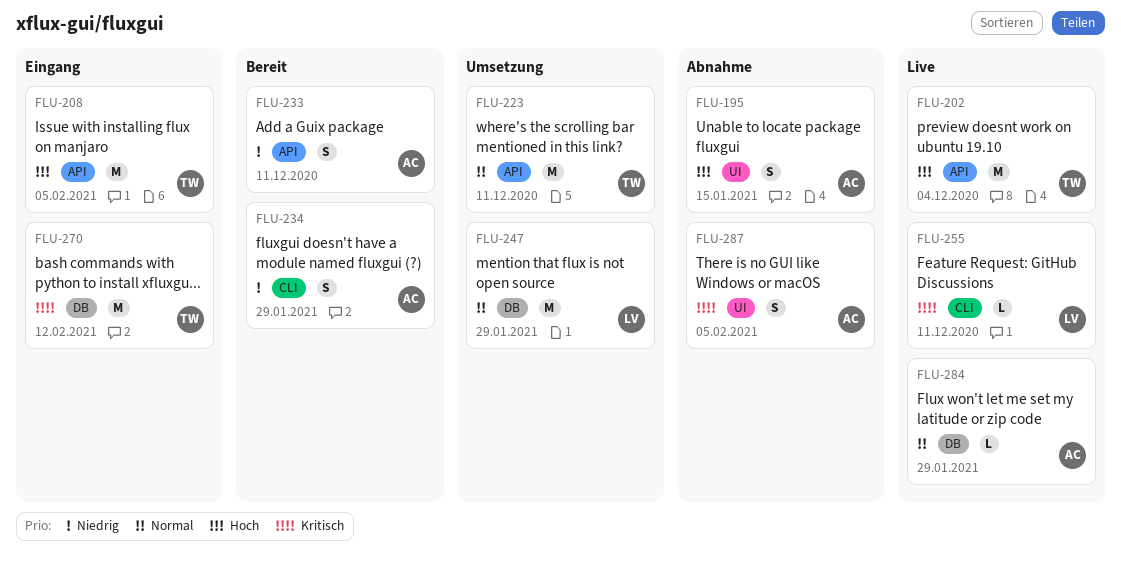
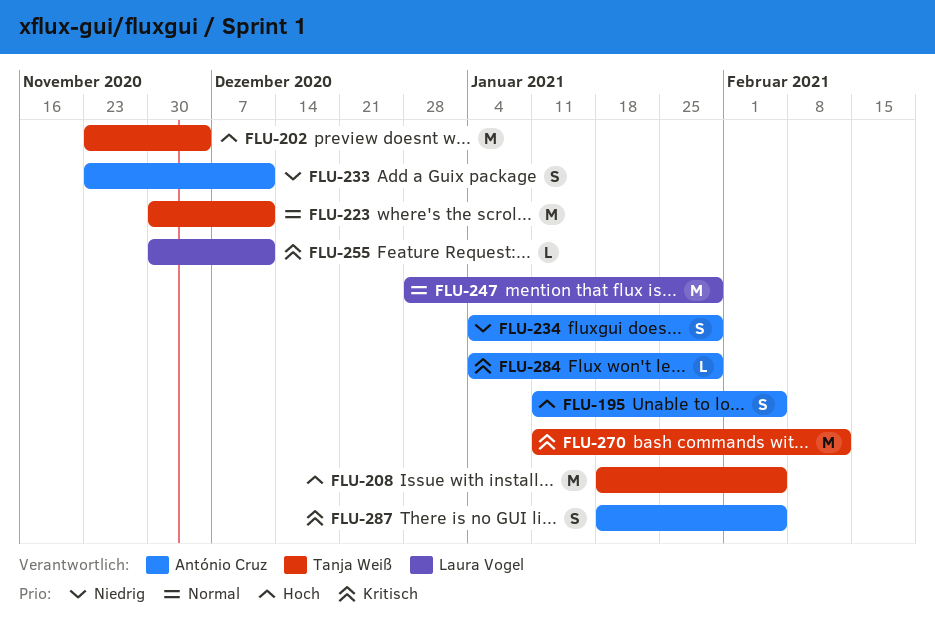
FLU-195, due: Jan 15 -> Feb 5
FLU-284, priority: Normal -> Kritisch

